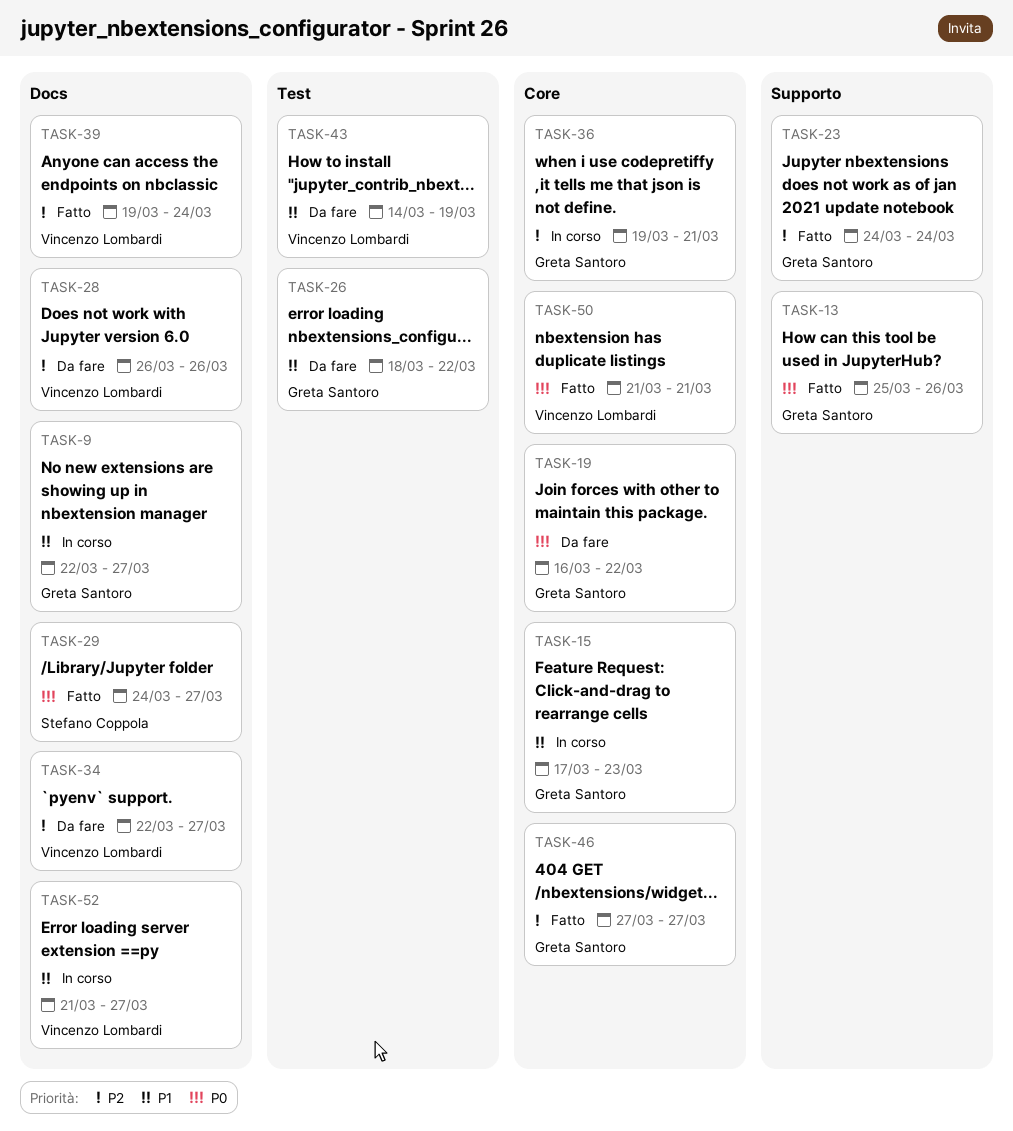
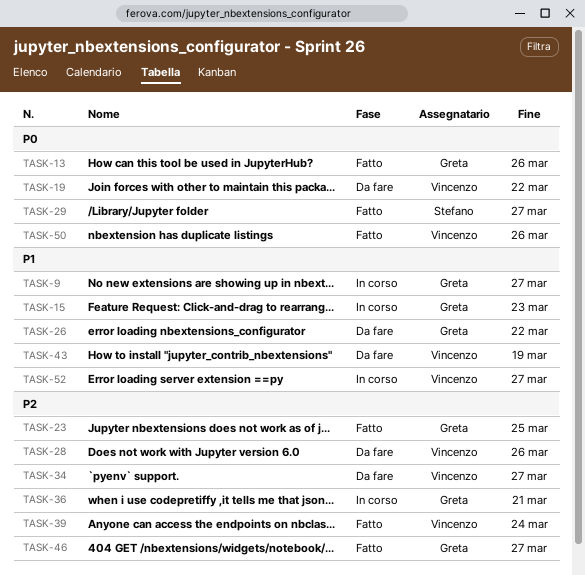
TASK-19, owner: Greta Santoro -> Vincenzo Lombardi
TASK-23, due: Mar 24 -> Mar 25
TASK-50, due: Mar 21 -> Mar 26

